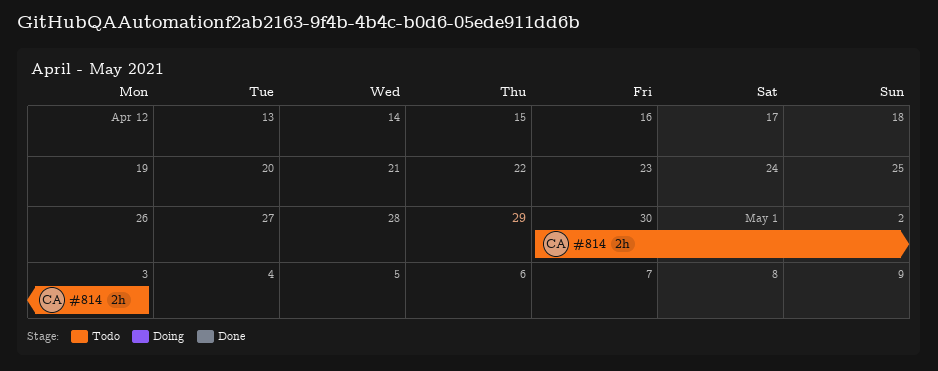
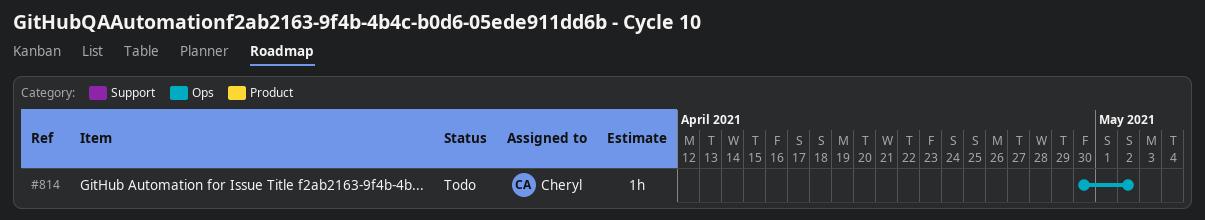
#814, estimate: 2h -> 1h
#814, due: May 3 -> May 2

